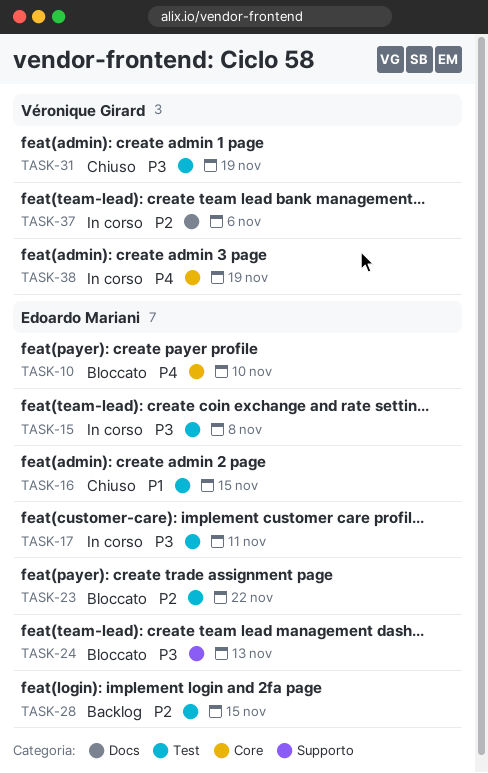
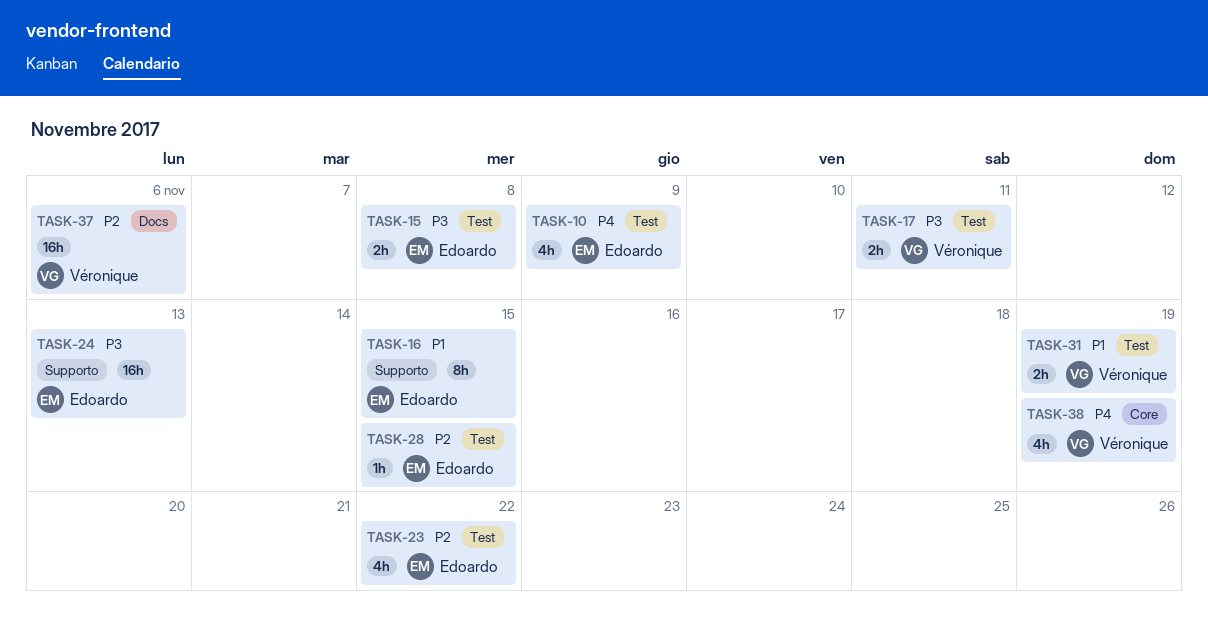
TASK-10, label: Core -> Test
TASK-10, due: Nov 10 -> Nov 9
TASK-16, label: Test -> Supporto
TASK-17, owner: Edoardo Mariani -> Véronique Girard
TASK-31, priority: P3 -> P1

